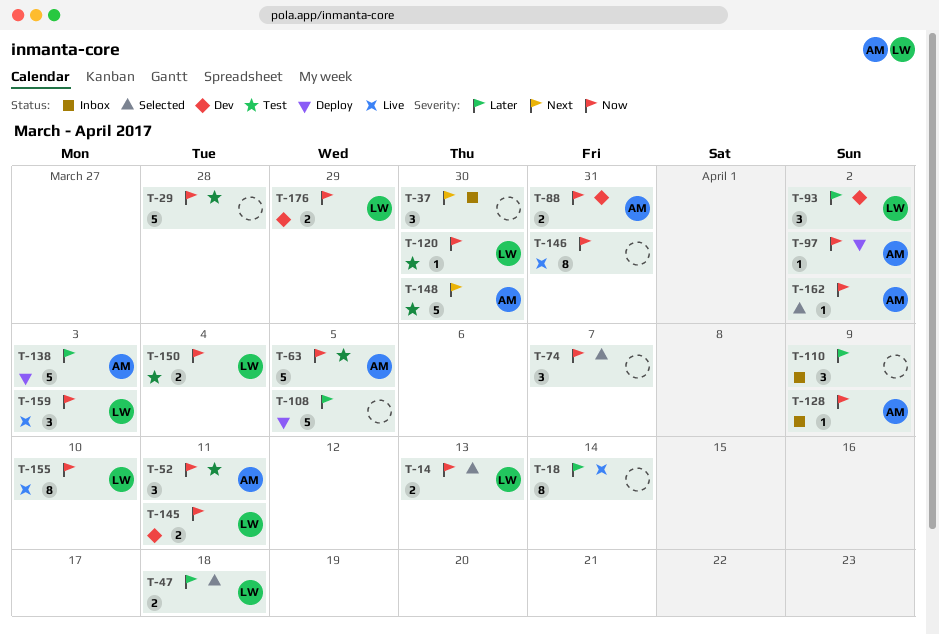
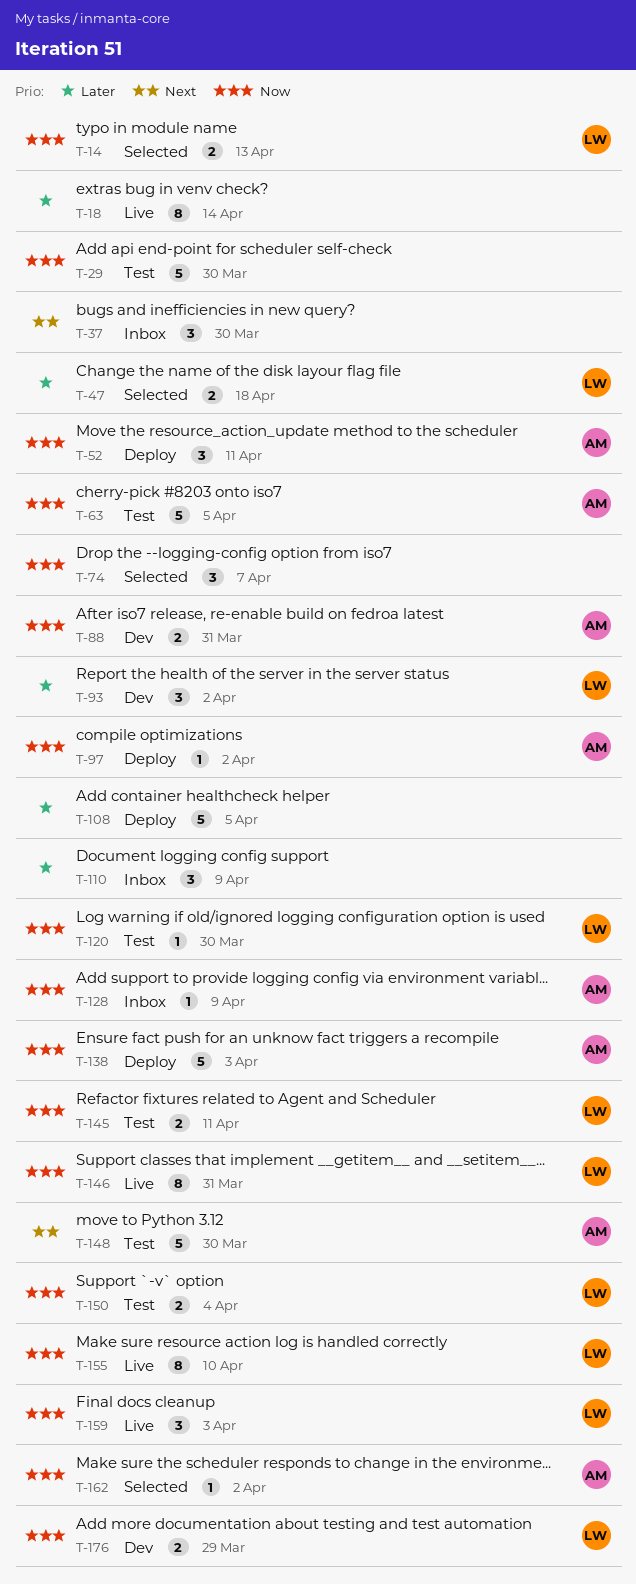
T-29, due: Mar 28 -> Mar 30
T-52, status: Test -> Deploy
T-138, priority: Later -> Now
T-145, status: Dev -> Test
T-146, owner: none -> LW

